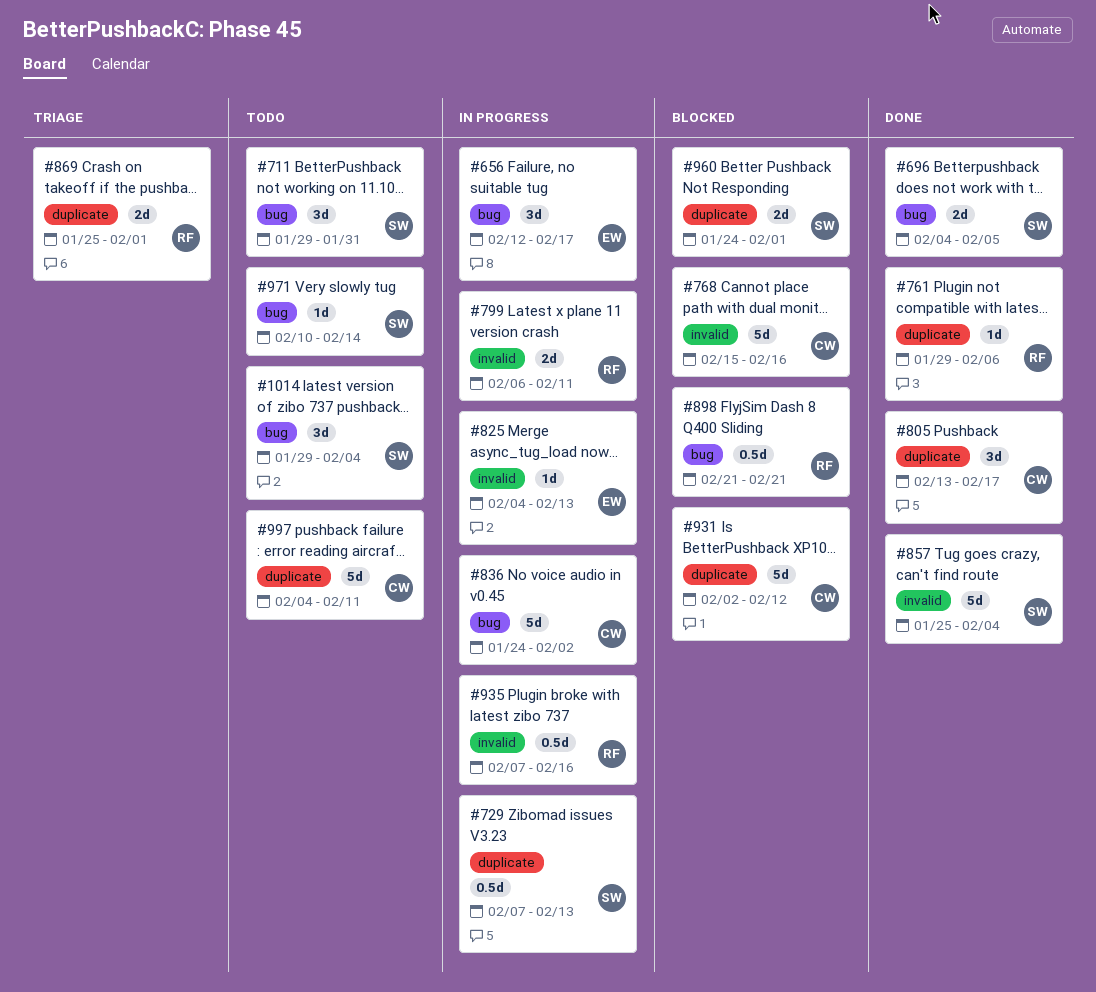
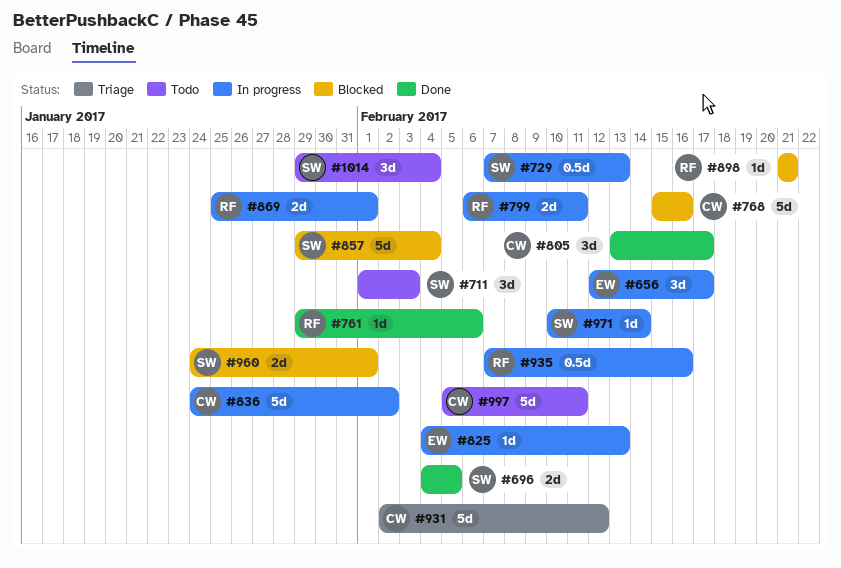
#711, start: Jan 29 -> Feb 1
#711, due: Jan 31 -> Feb 3
#857, status: Done -> Blocked
#857, start: Jan 25 -> Jan 29
#869, status: Triage -> In progress
#898, estimate: 0.5d -> 1d
#931, status: Blocked -> Triage
#971, status: Todo -> In progress
#997, start: Feb 4 -> Feb 5

